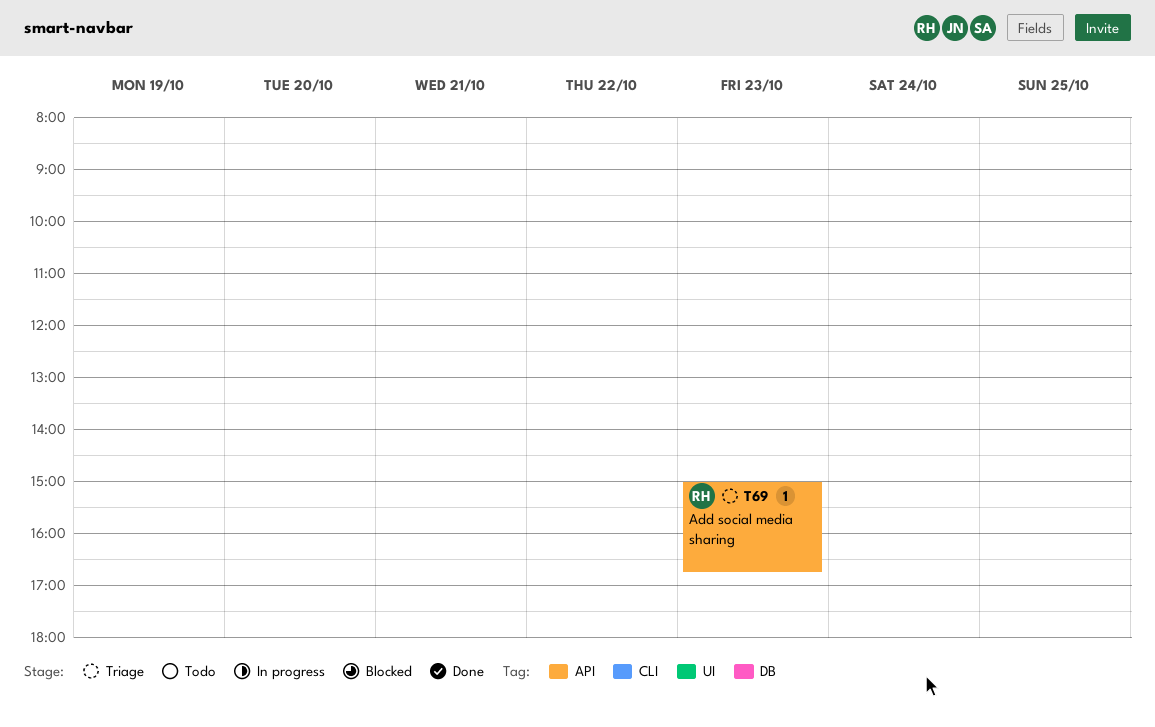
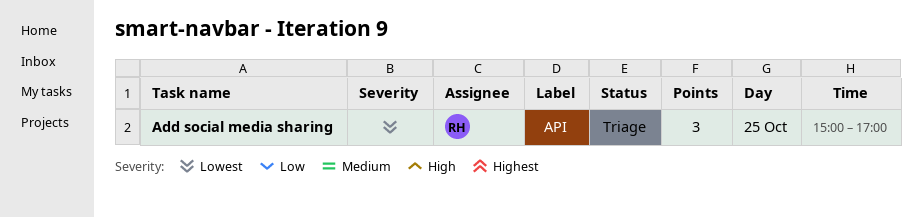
Add social media sharing, estimate: 1 -> 3
Add social media sharing, day: Oct 23 -> Oct 25
Add social media sharing, ends: 16:45 -> 17:00

